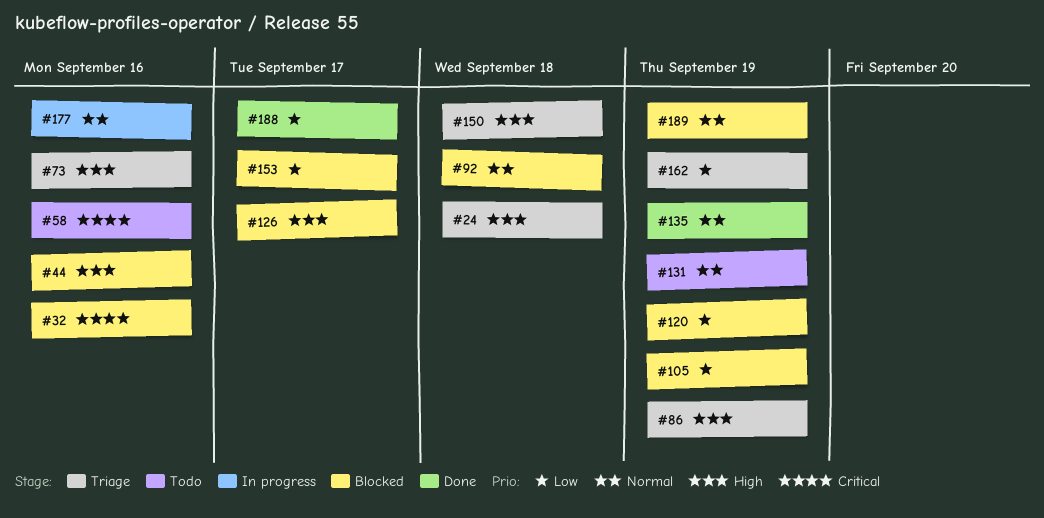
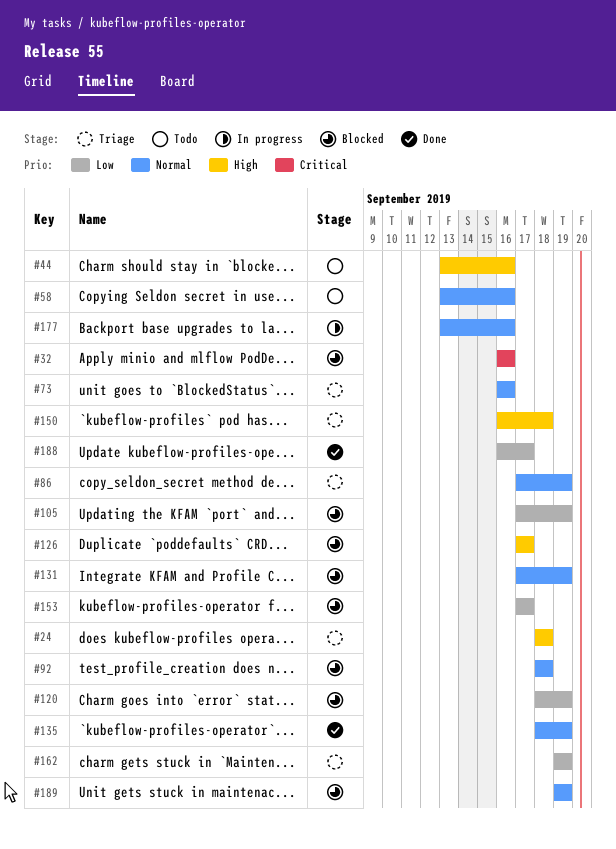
#44, status: Blocked -> Todo
#58, priority: Critical -> Normal
#73, priority: High -> Normal
#86, priority: High -> Normal
#131, status: Todo -> Blocked

